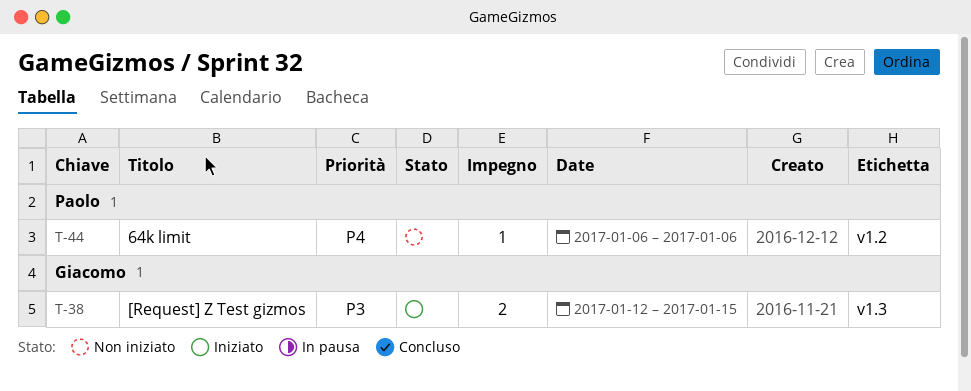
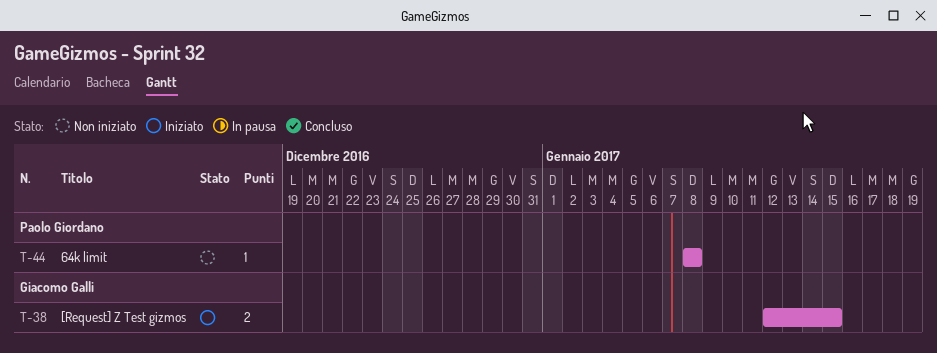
T-44, start: Jan 6 -> Jan 8
T-44, due: Jan 6 -> Jan 8

